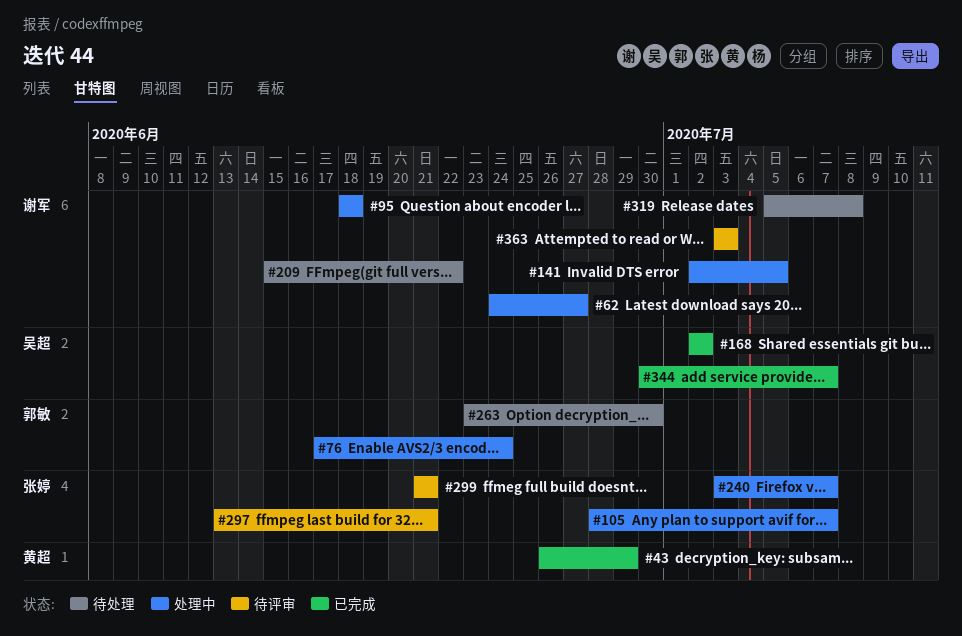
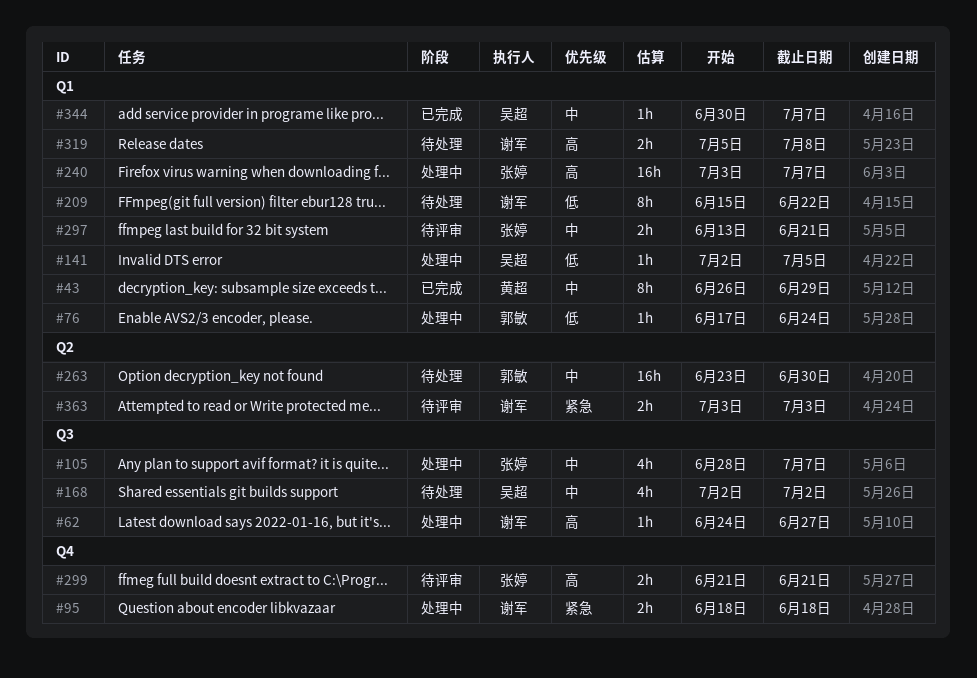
#141, owner: 谢军 -> 吴超
#168, status: 已完成 -> 待处理

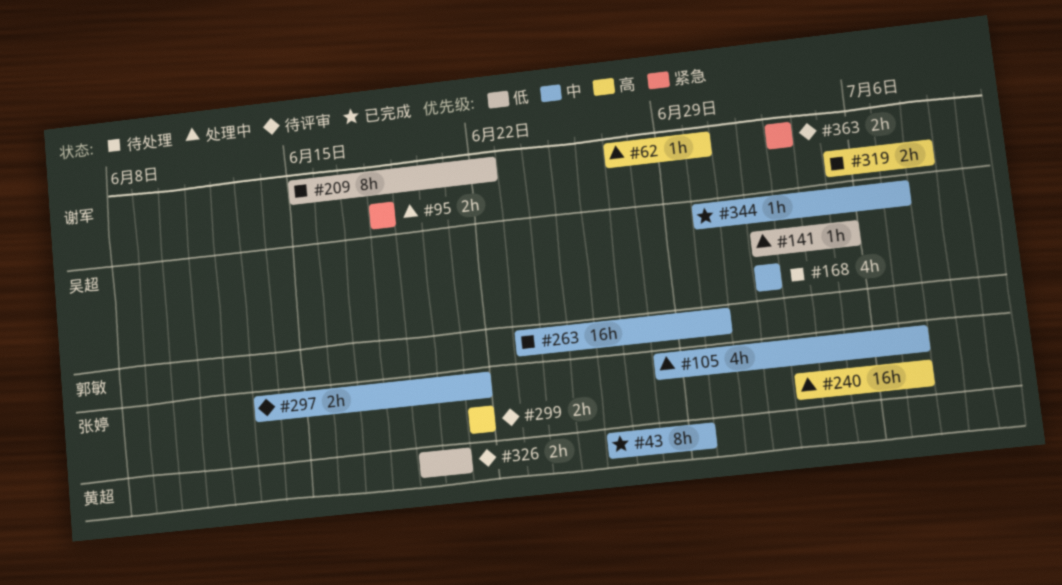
#62, start: Jun 24 -> Jun 27
#62, due: Jun 27 -> Jun 30
#76: present -> none
#326: none -> present

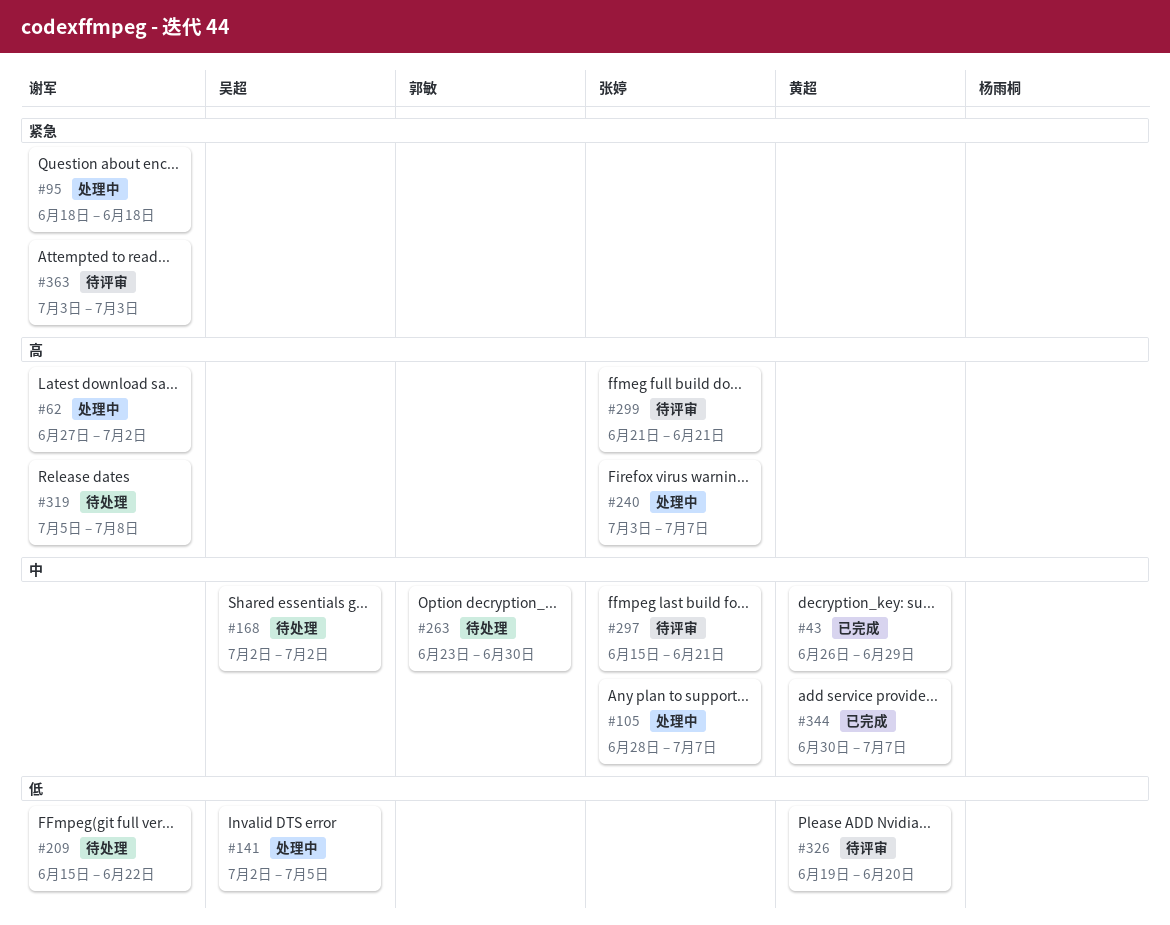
#62, due: Jun 30 -> Jul 2
#297, start: Jun 13 -> Jun 15
#344, owner: 吴超 -> 黄超

